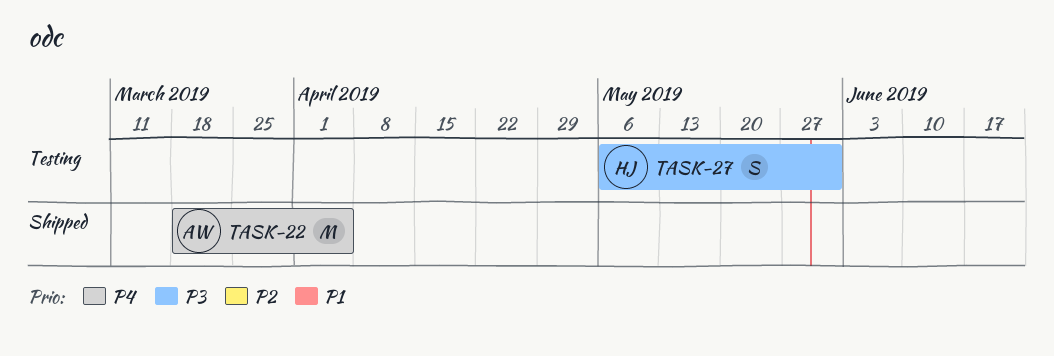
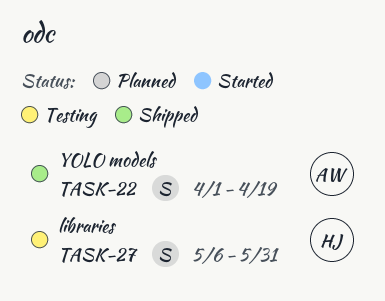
TASK-22, estimate: M -> S
TASK-22, start: Mar 18 -> Apr 1
TASK-22, due: Apr 5 -> Apr 19

